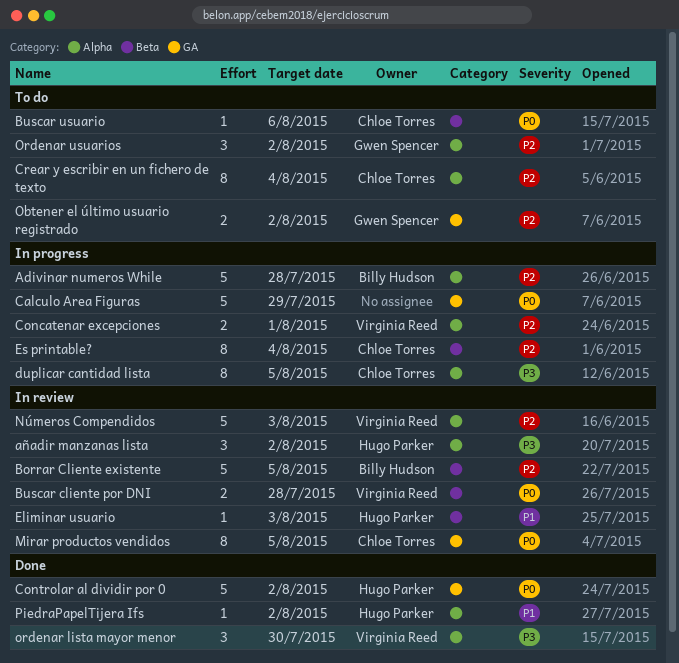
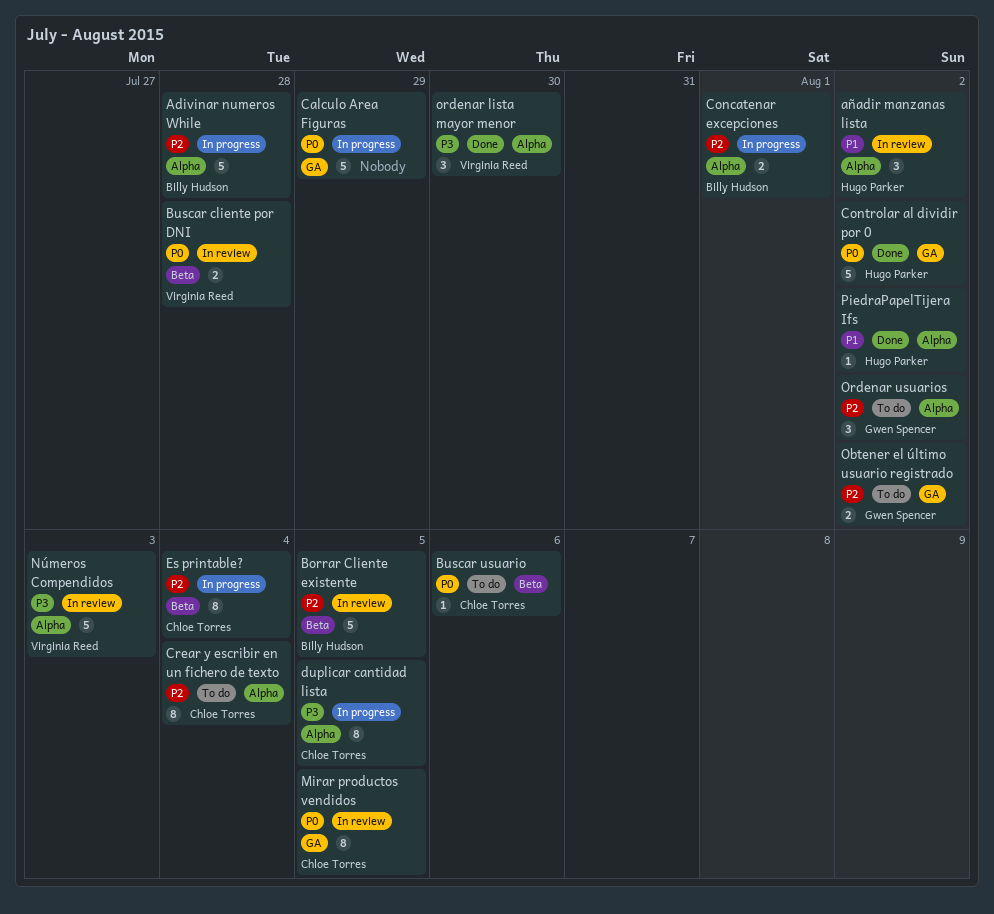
añadir manzanas lista, priority: P3 -> P1
Concatenar excepciones, owner: Virginia Reed -> Billy Hudson
Eliminar usuario: present -> none
Números Compendidos, priority: P2 -> P3

